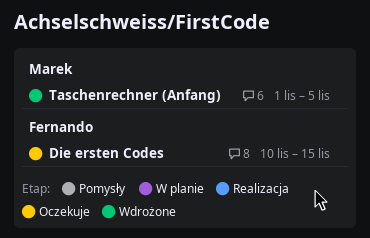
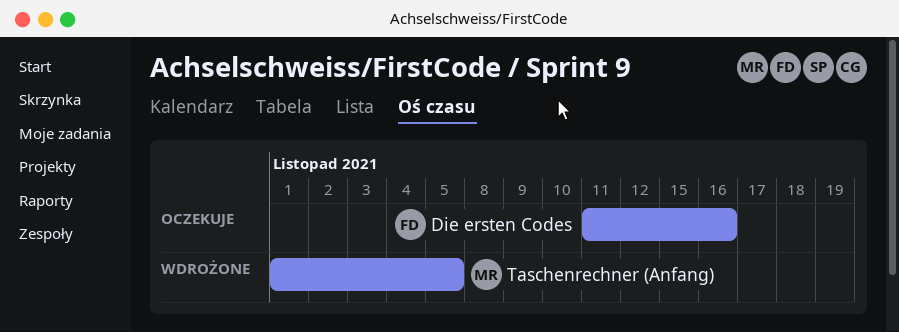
Die ersten Codes, start: Nov 10 -> Nov 11
Die ersten Codes, due: Nov 15 -> Nov 16

